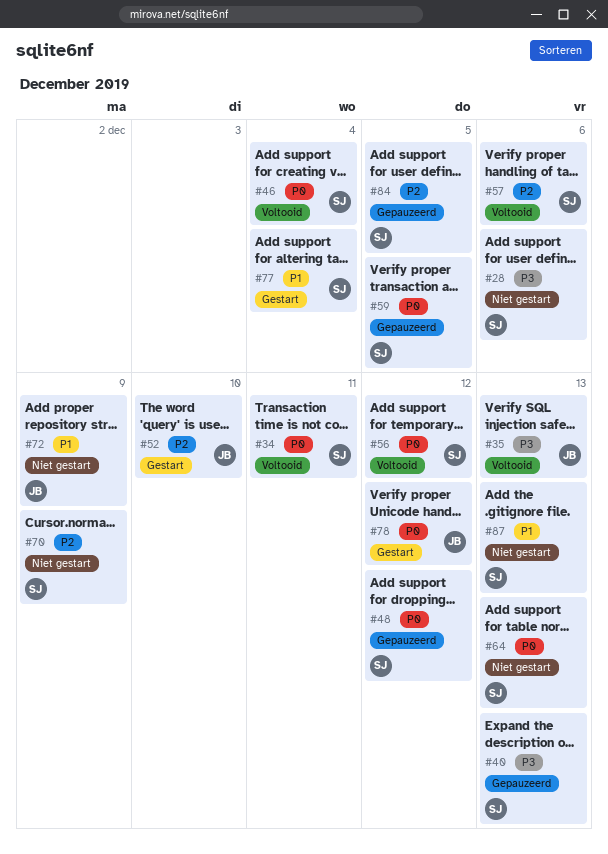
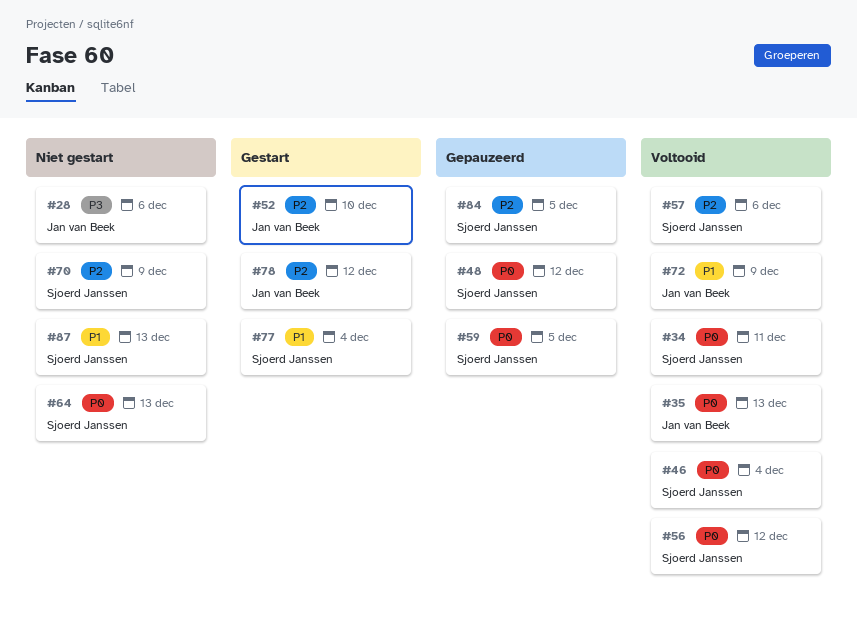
#28, owner: Sjoerd Janssen -> Jan van Beek
#35, priority: P3 -> P0
#40: present -> none
#72, status: Niet gestart -> Voltooid
#78, priority: P0 -> P2

